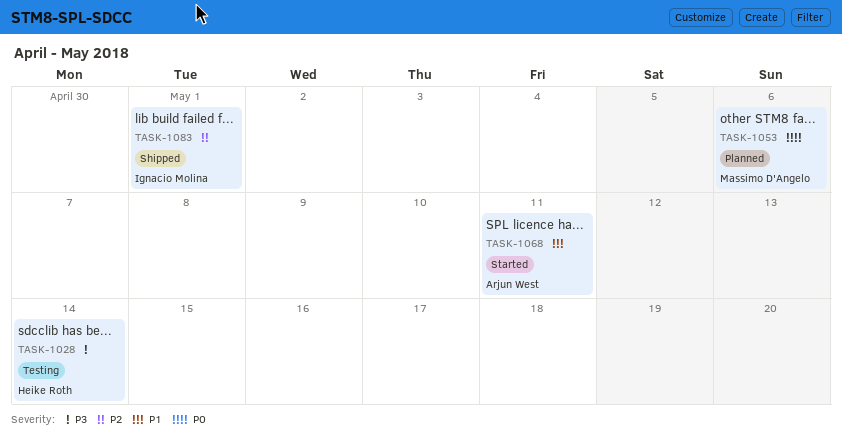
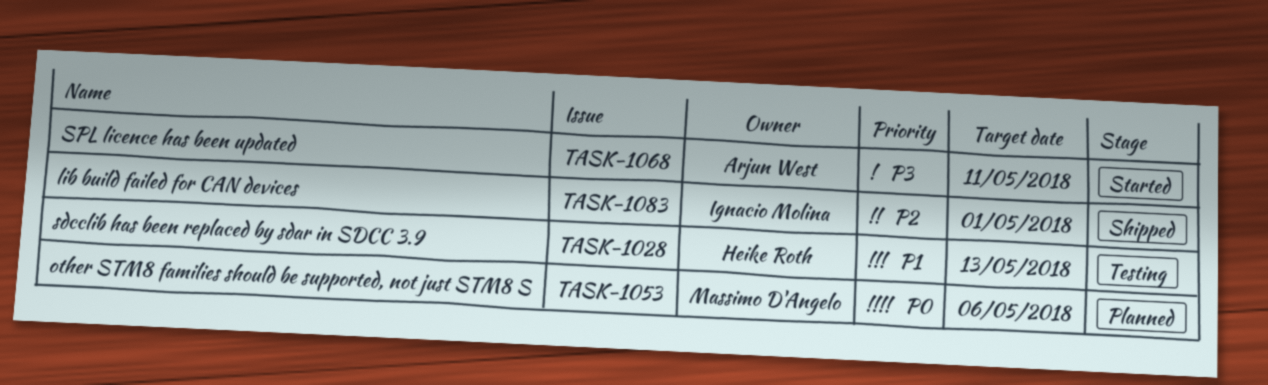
TASK-1028, priority: P3 -> P1
TASK-1028, due: May 14 -> May 13
TASK-1068, priority: P1 -> P3

